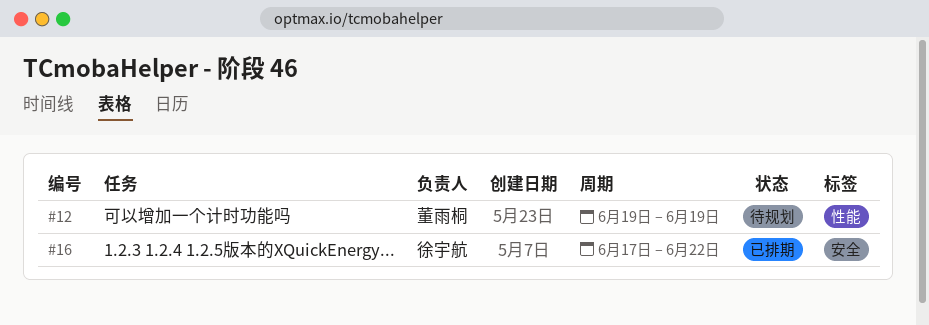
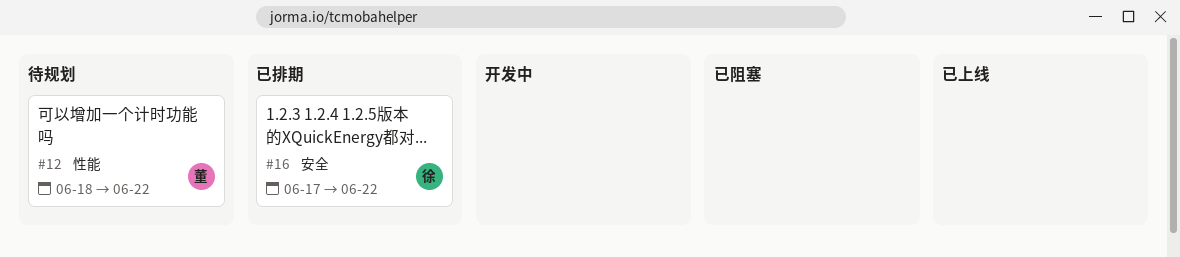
#12, start: Jun 19 -> Jun 18
#12, due: Jun 19 -> Jun 22

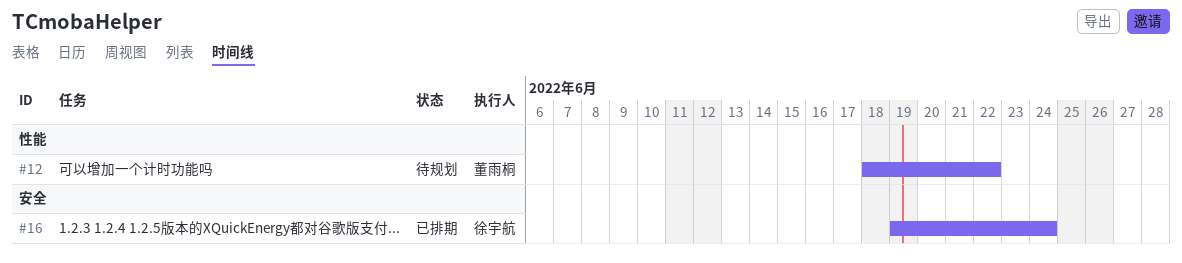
#16, start: Jun 17 -> Jun 19
#16, due: Jun 22 -> Jun 24

